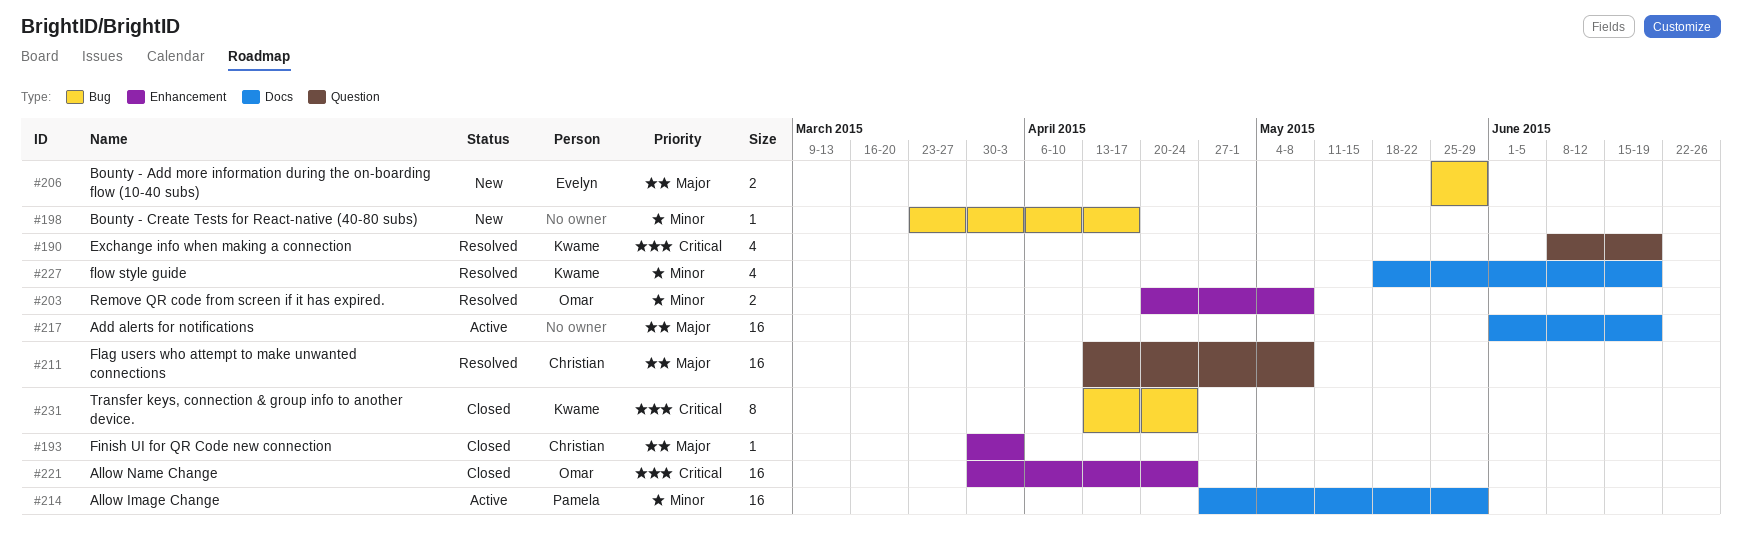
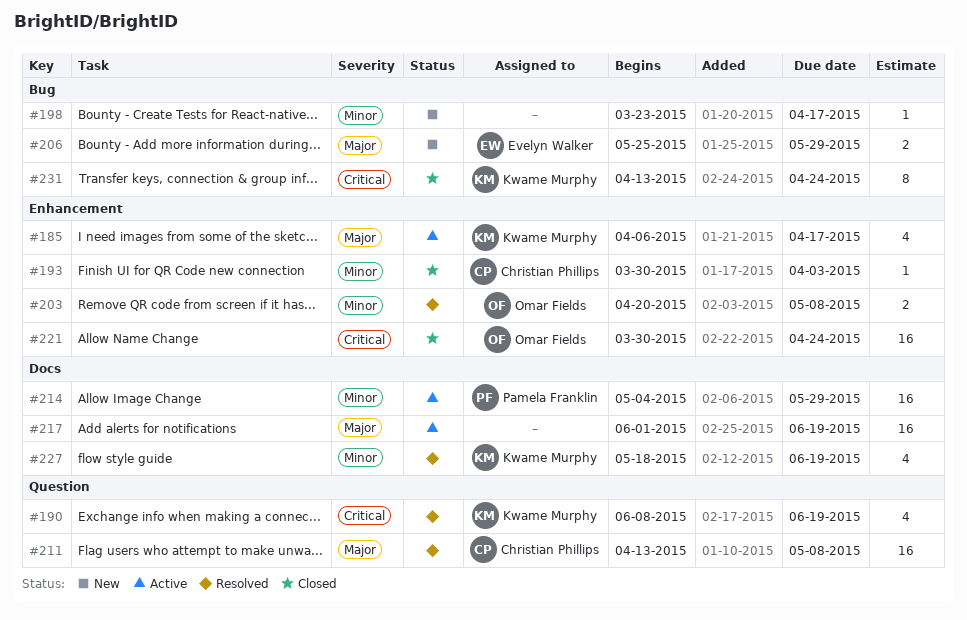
#185: none -> present
#193, priority: Major -> Minor
#214, start: Apr 27 -> May 4

